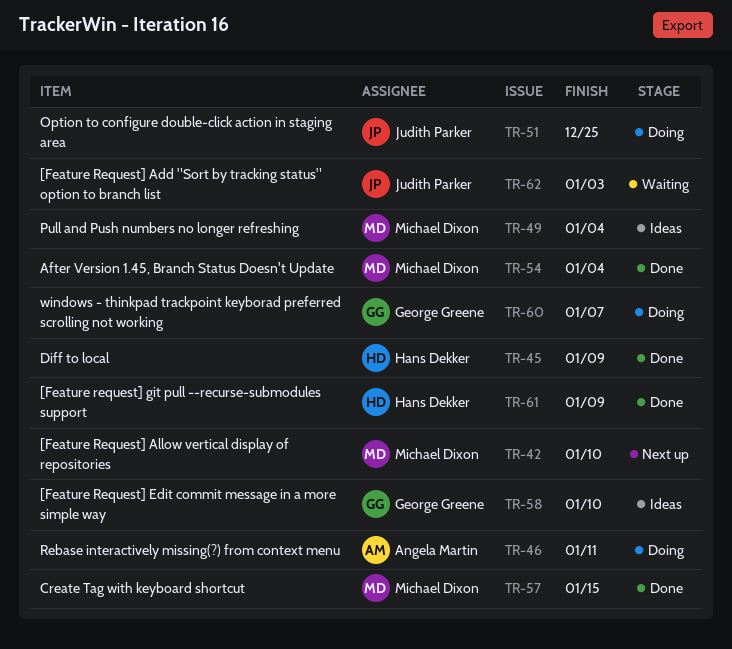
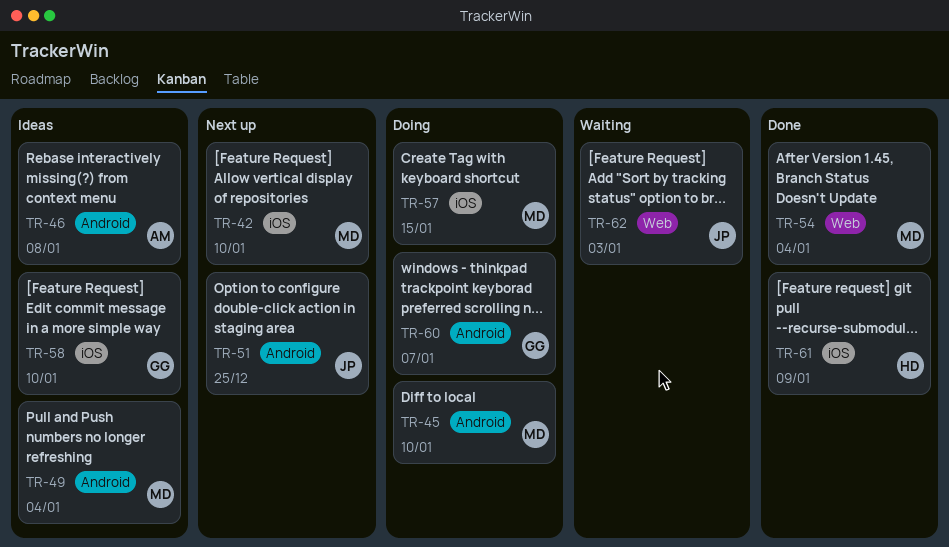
TR-45, status: Done -> Doing
TR-45, owner: Hans Dekker -> Michael Dixon
TR-45, due: Jan 9 -> Jan 10
TR-46, status: Doing -> Ideas
TR-46, due: Jan 11 -> Jan 8
TR-51, status: Doing -> Next up
TR-57, status: Done -> Doing

